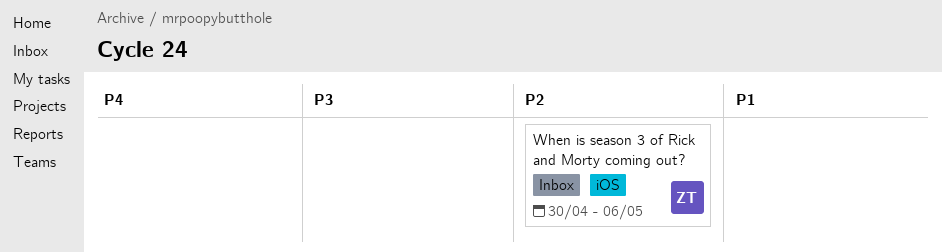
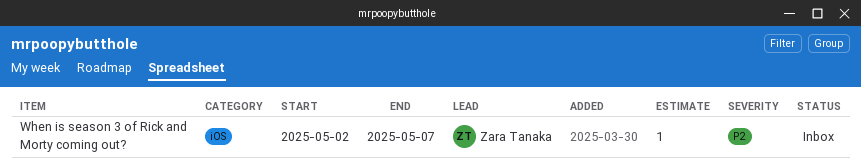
When is season 3 of Rick and Morty coming out?, start: Apr 30 -> May 2
When is season 3 of Rick and Morty coming out?, due: May 6 -> May 7

